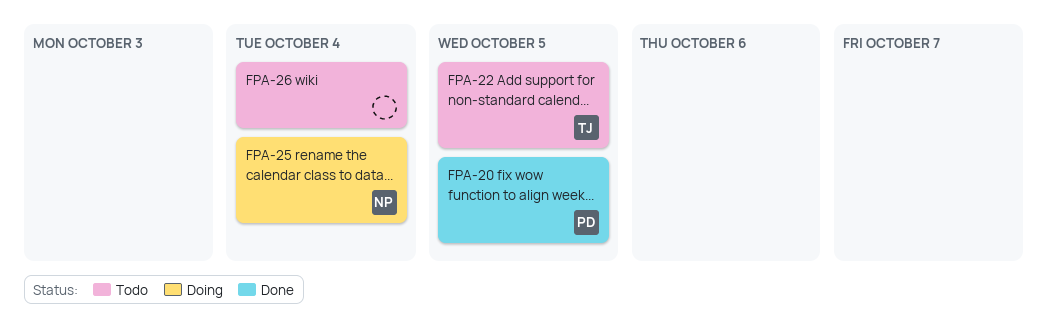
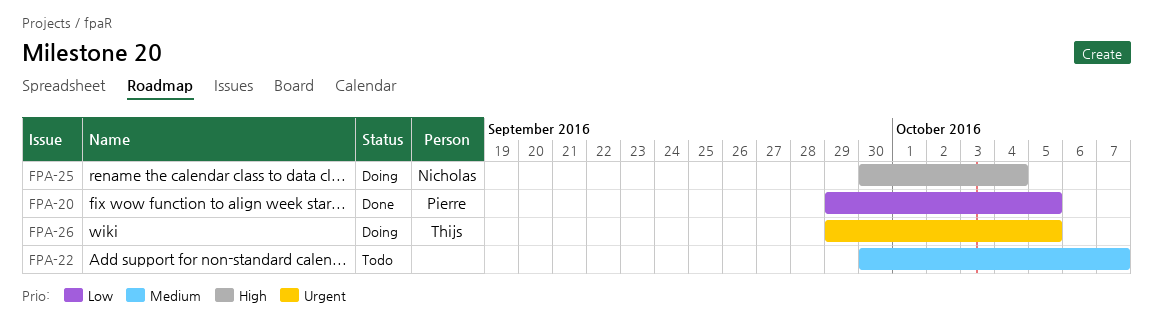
FPA-22, owner: Thijs -> none
FPA-22, due: Oct 5 -> Oct 7
FPA-26, status: Todo -> Doing
FPA-26, owner: none -> Thijs
FPA-26, due: Oct 4 -> Oct 5

